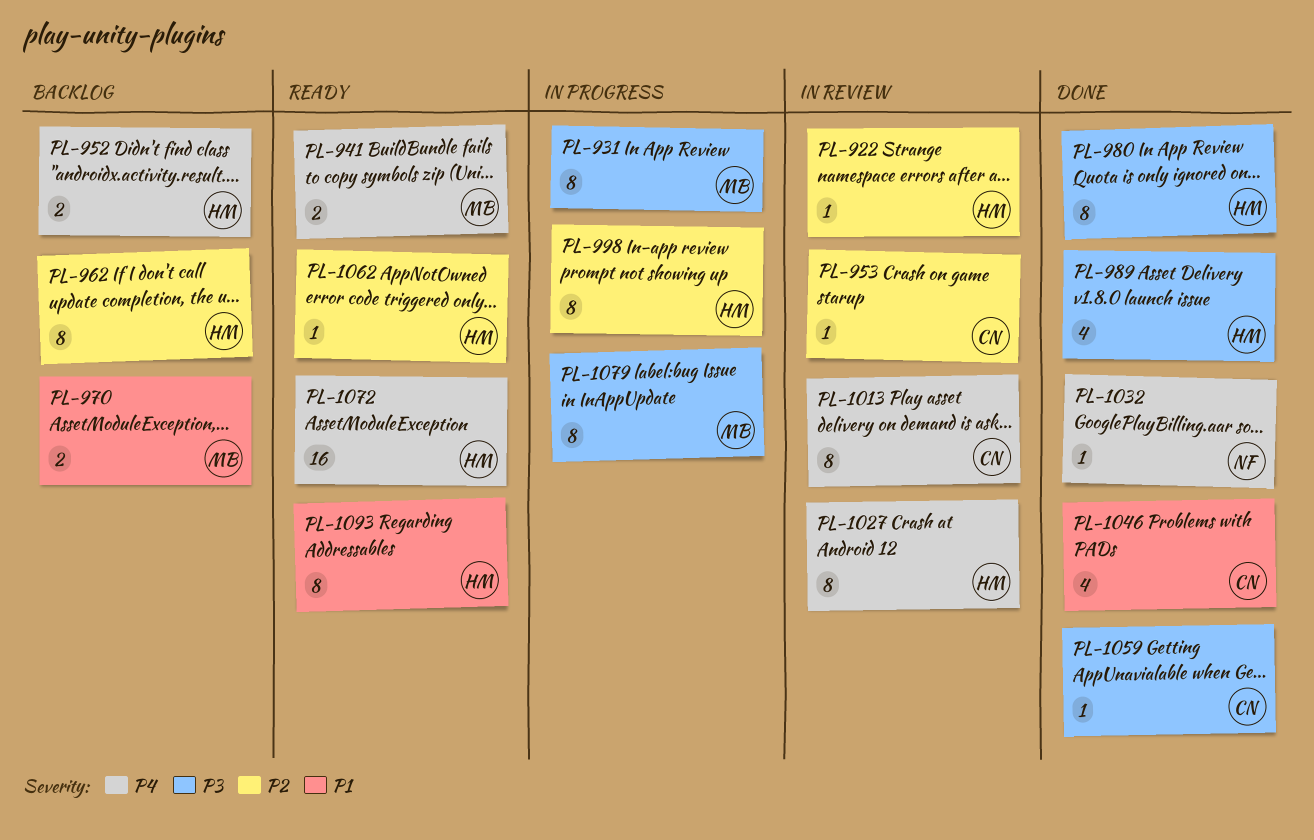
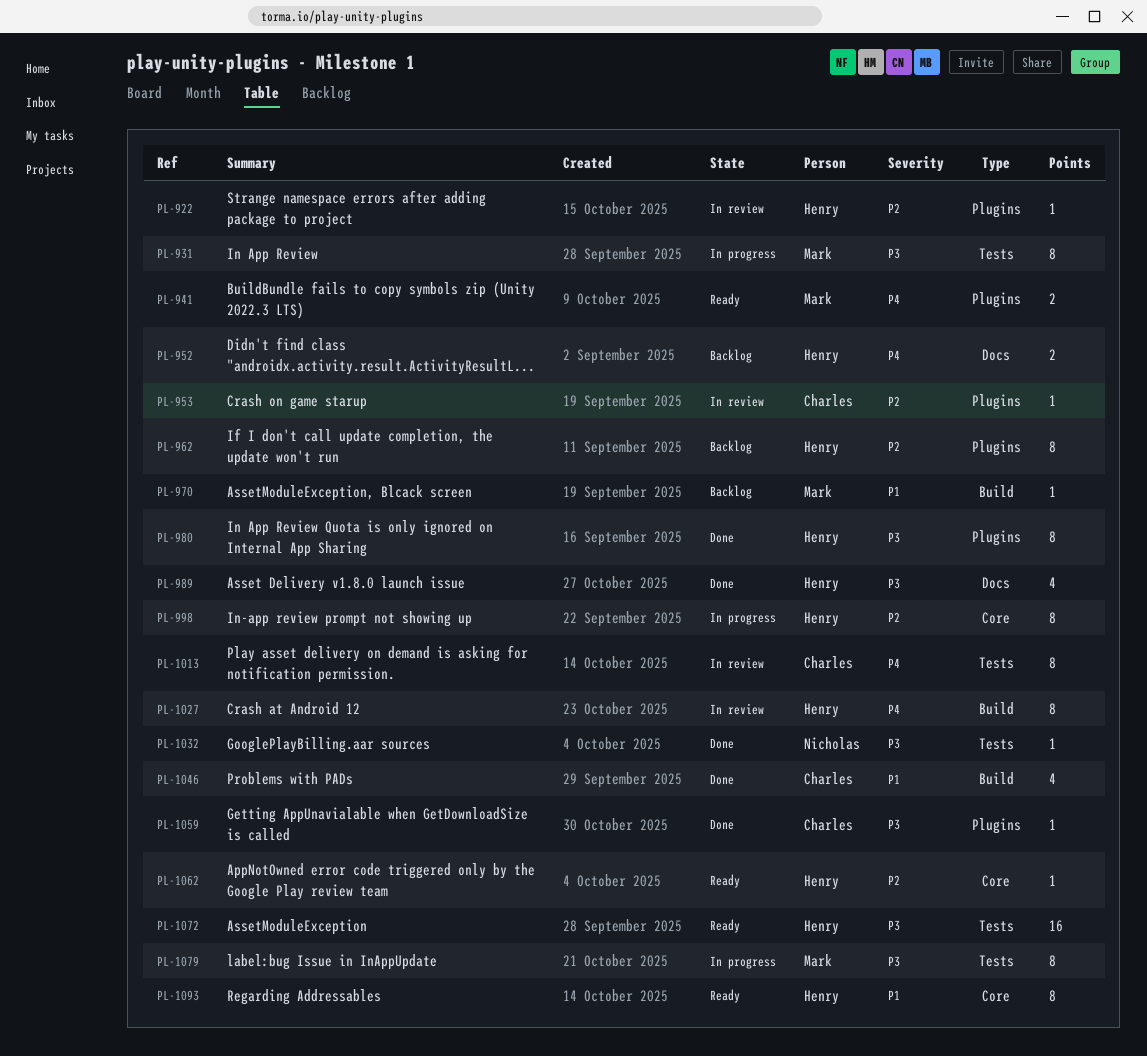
PL-970, estimate: 2 -> 1
PL-1032, priority: P4 -> P3
PL-1072, priority: P4 -> P3

